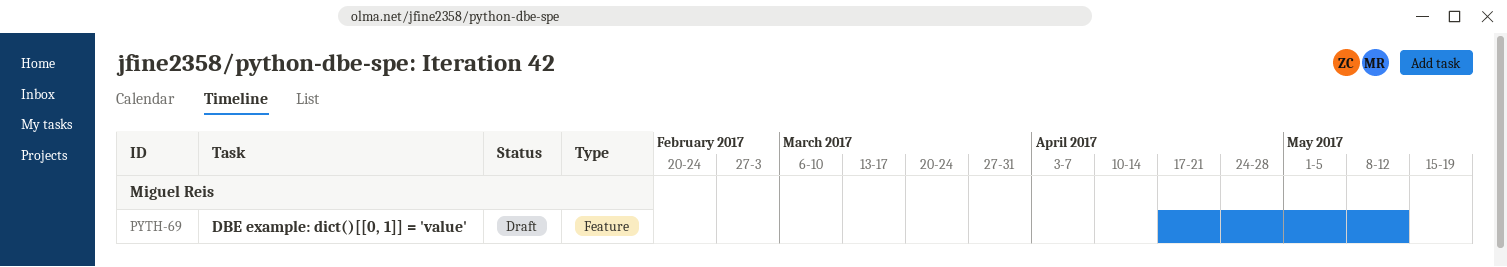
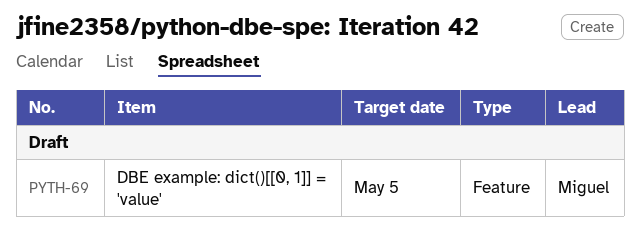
PYTH-69, due: May 12 -> May 5

